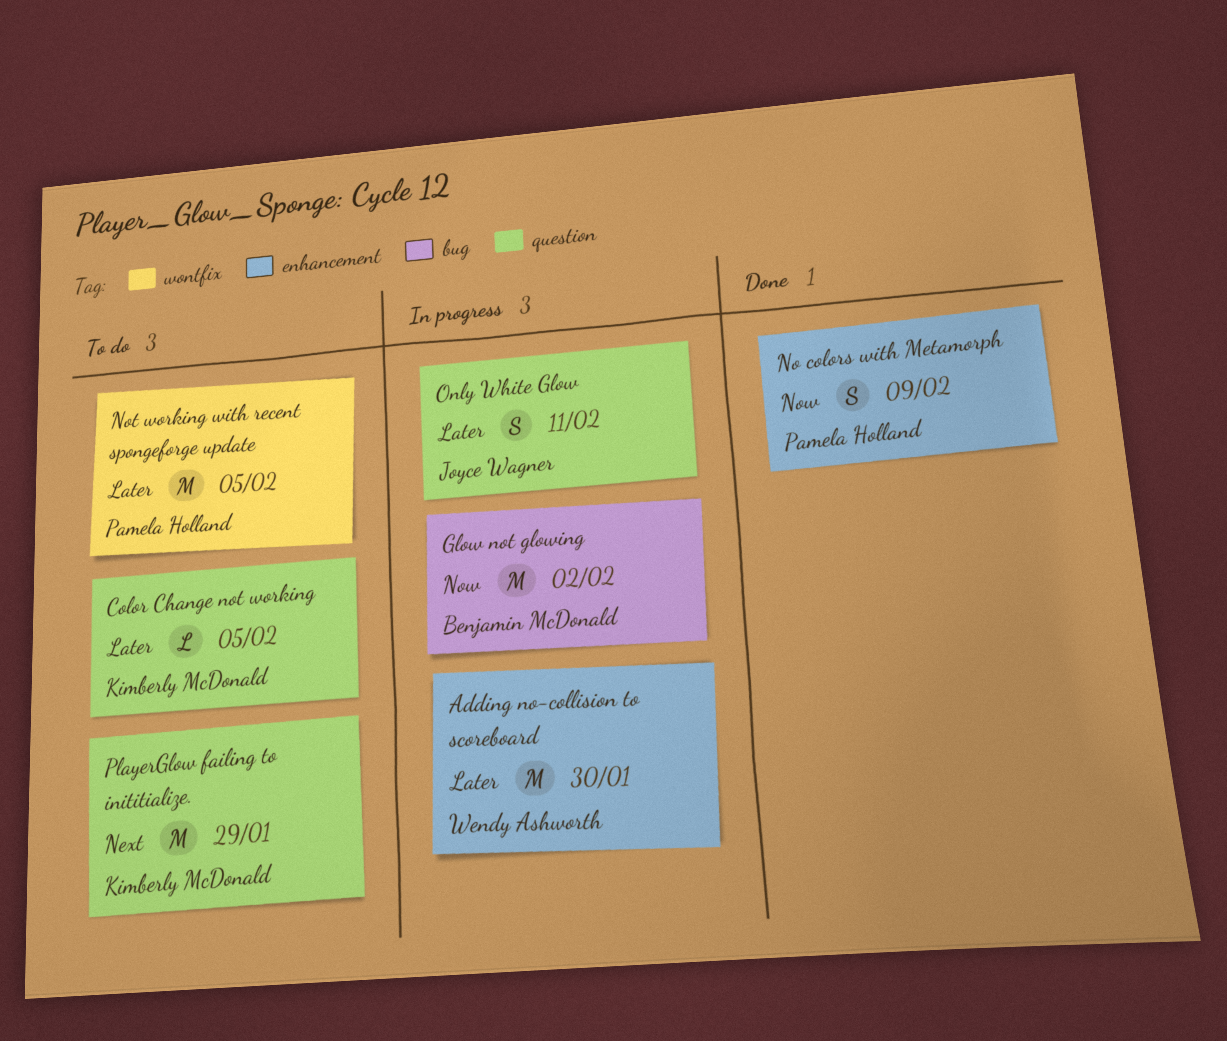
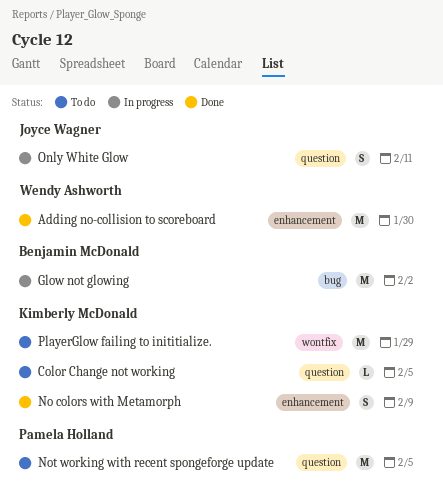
Adding no-collision to scoreboard, status: In progress -> Done
No colors with Metamorph, owner: Pamela Holland -> Kimberly McDonald
Not working with recent spongeforge update, label: wontfix -> question
PlayerGlow failing to inititialize., label: question -> wontfix

